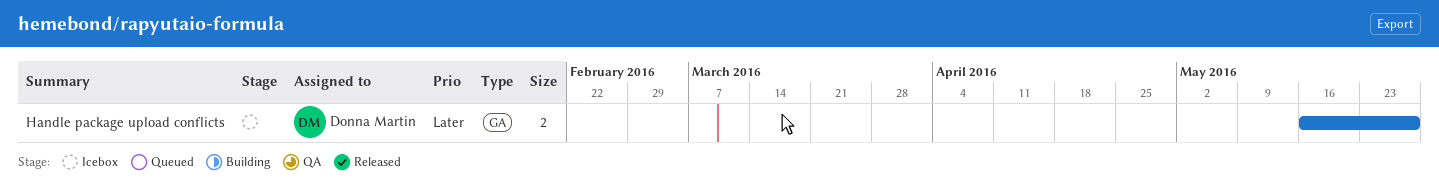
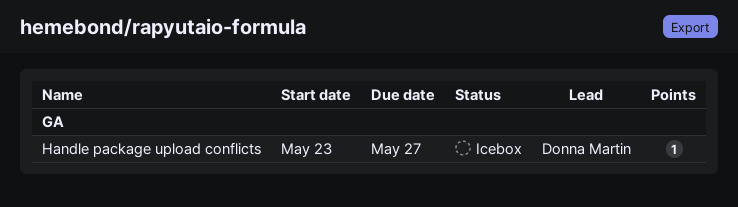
Handle package upload conflicts, estimate: 2 -> 1
Handle package upload conflicts, start: May 16 -> May 23

